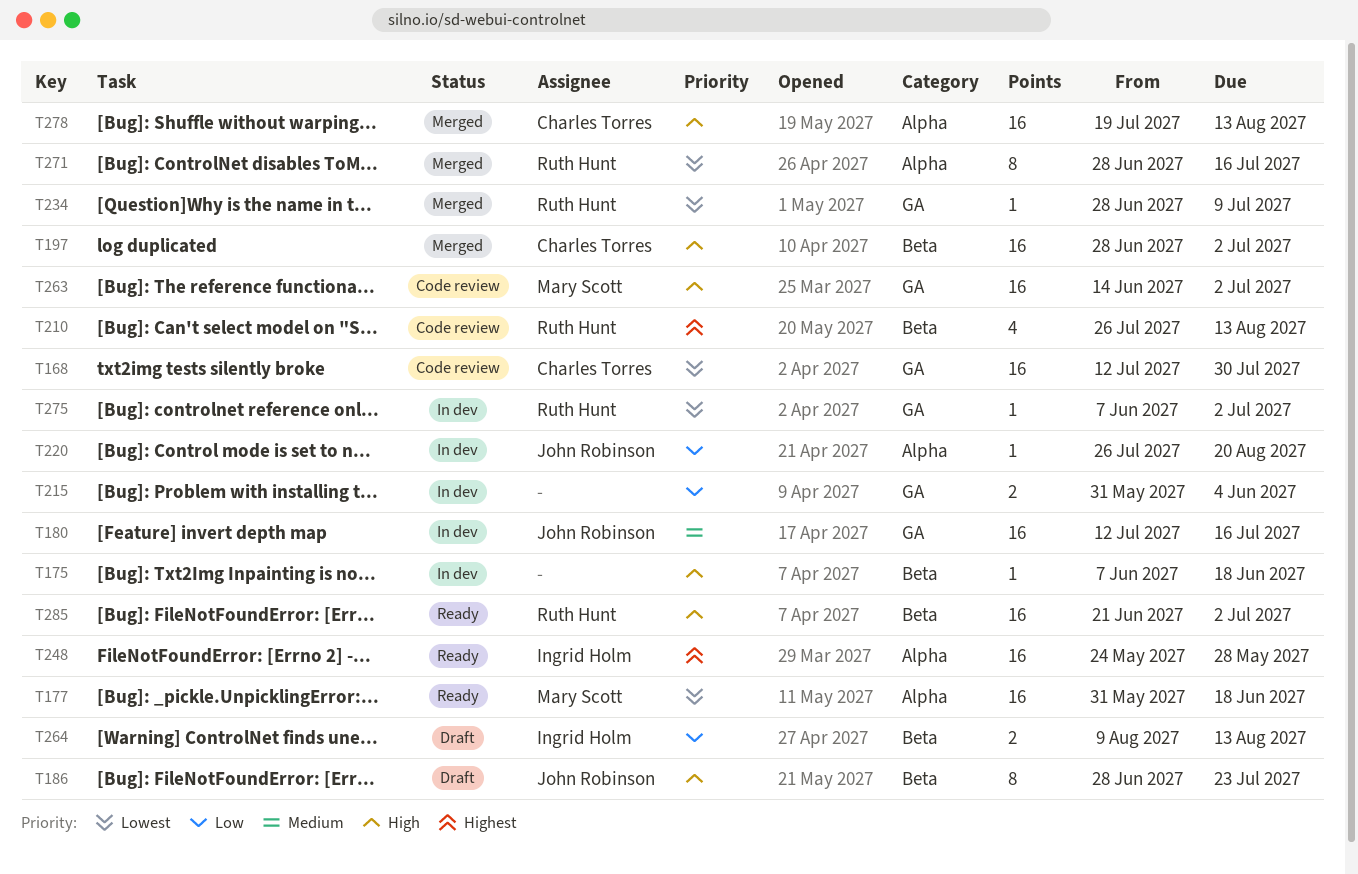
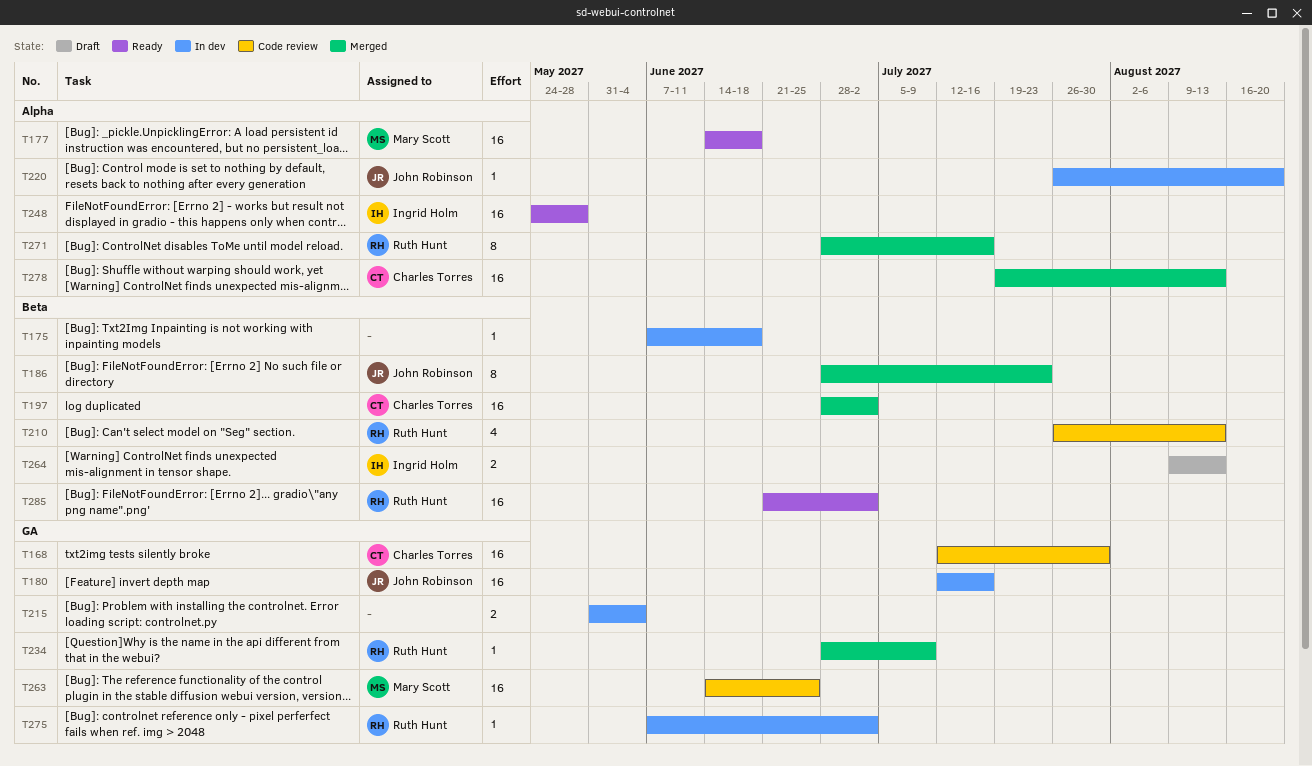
T177, start: May 31 -> Jun 14
T186, status: Draft -> Merged
T263, due: Jul 2 -> Jun 25

